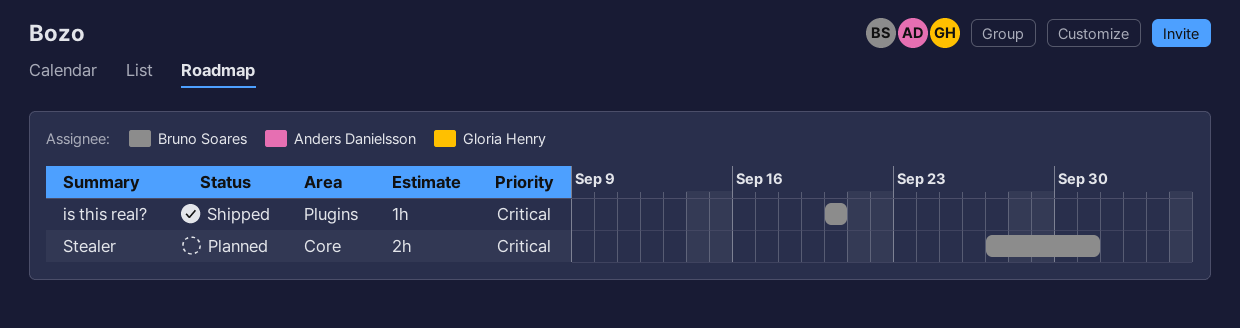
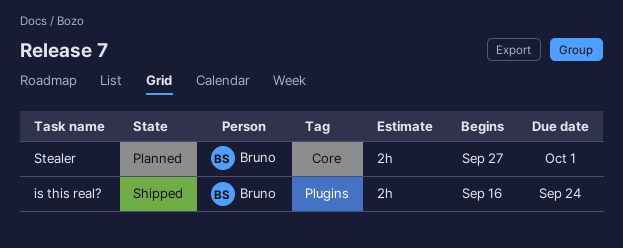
is this real?, estimate: 1h -> 2h
is this real?, start: Sep 20 -> Sep 16
is this real?, due: Sep 20 -> Sep 24

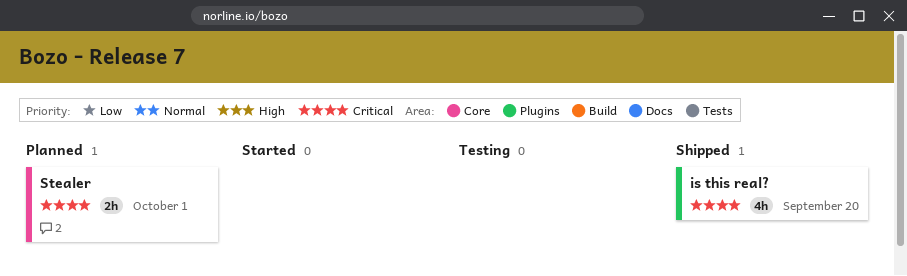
is this real?, estimate: 2h -> 4h
is this real?, due: Sep 24 -> Sep 20

